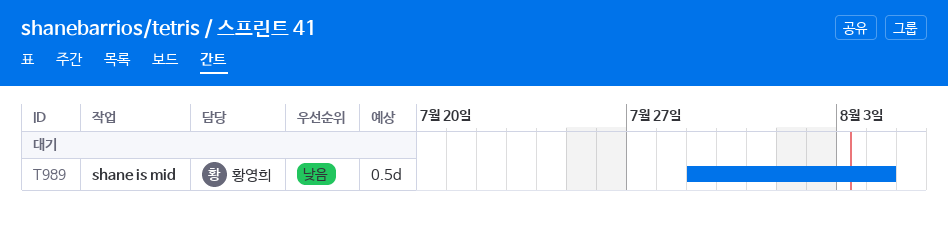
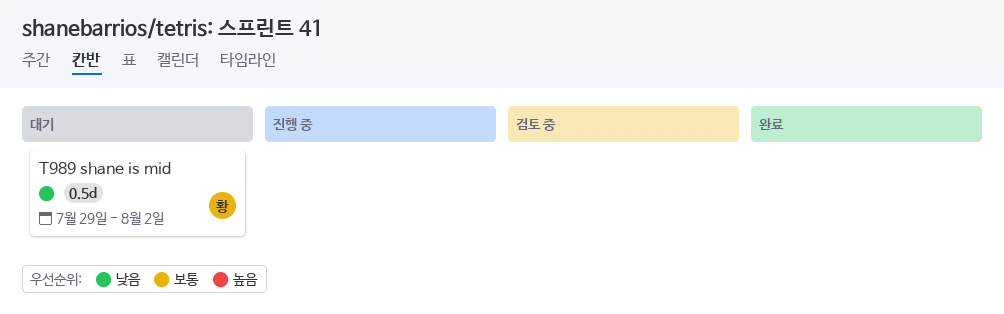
T989, due: Aug 4 -> Aug 2

